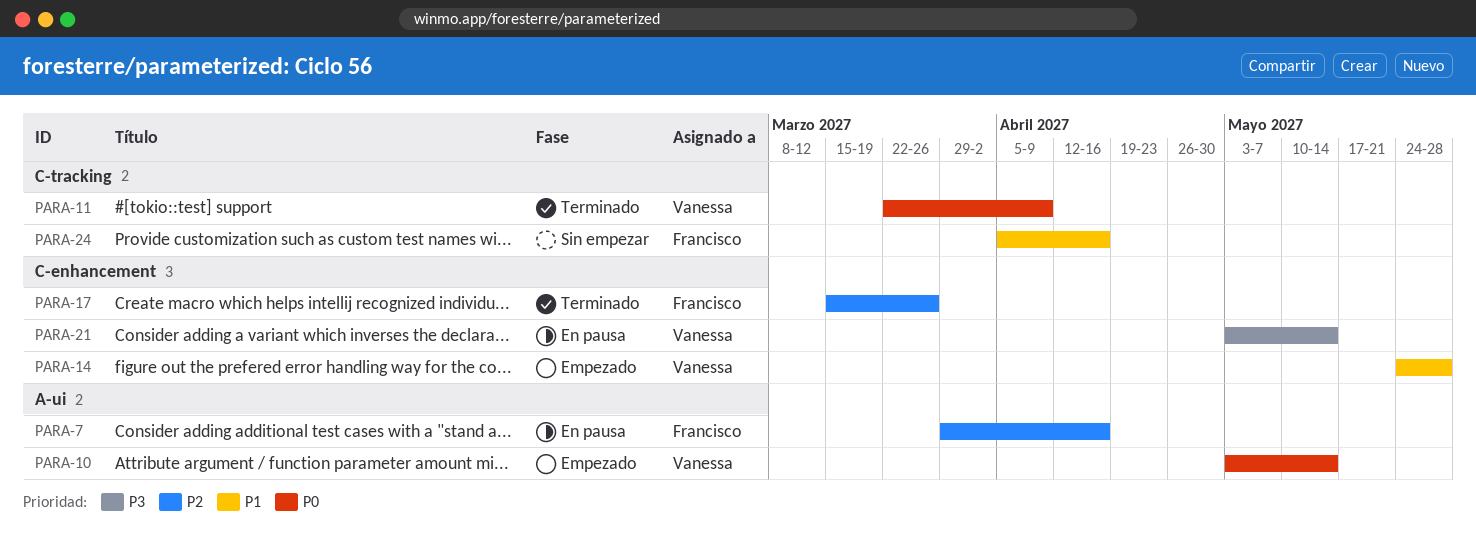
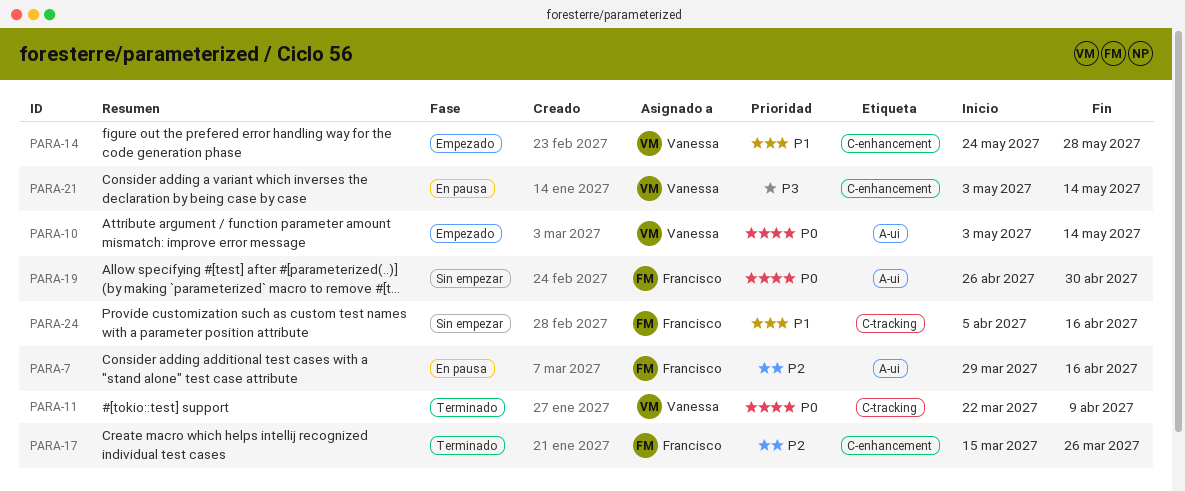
PARA-19: none -> present

